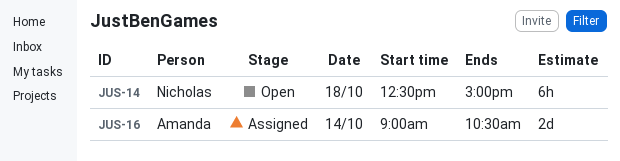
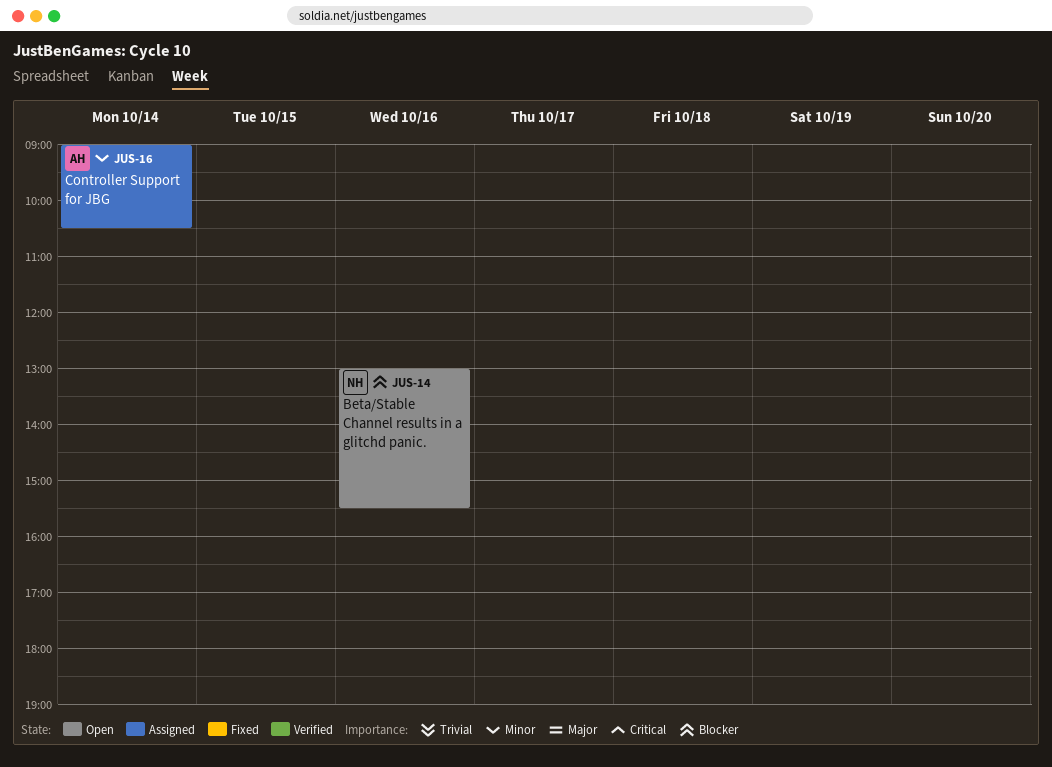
JUS-14, day: Oct 18 -> Oct 16
JUS-14, begins: 12:30 -> 13:00
JUS-14, ends: 15:00 -> 15:30

